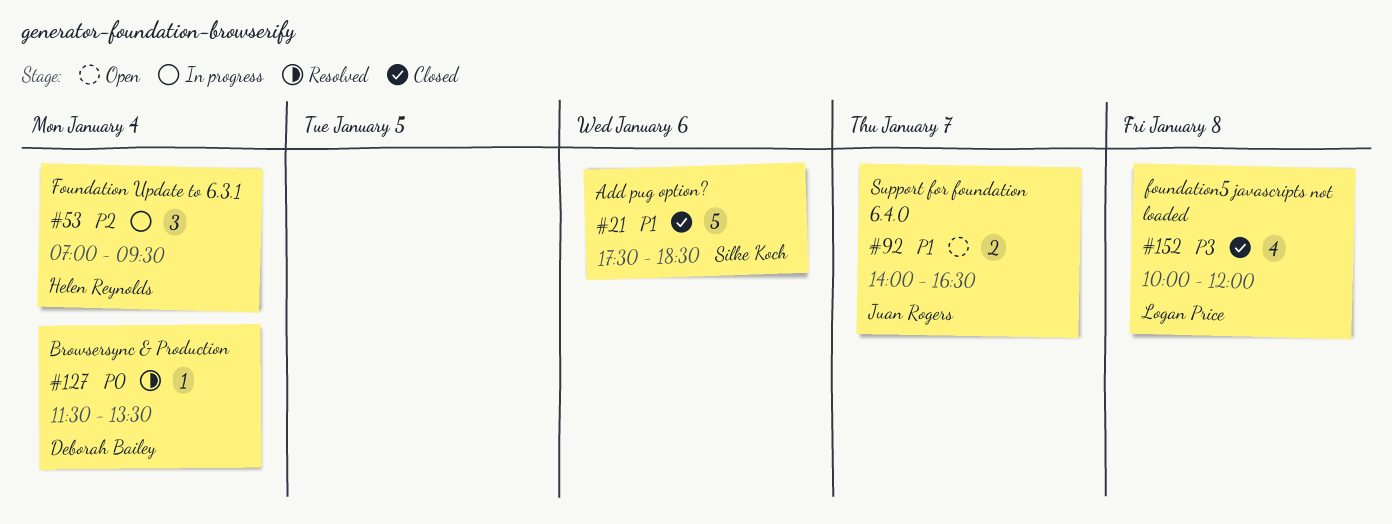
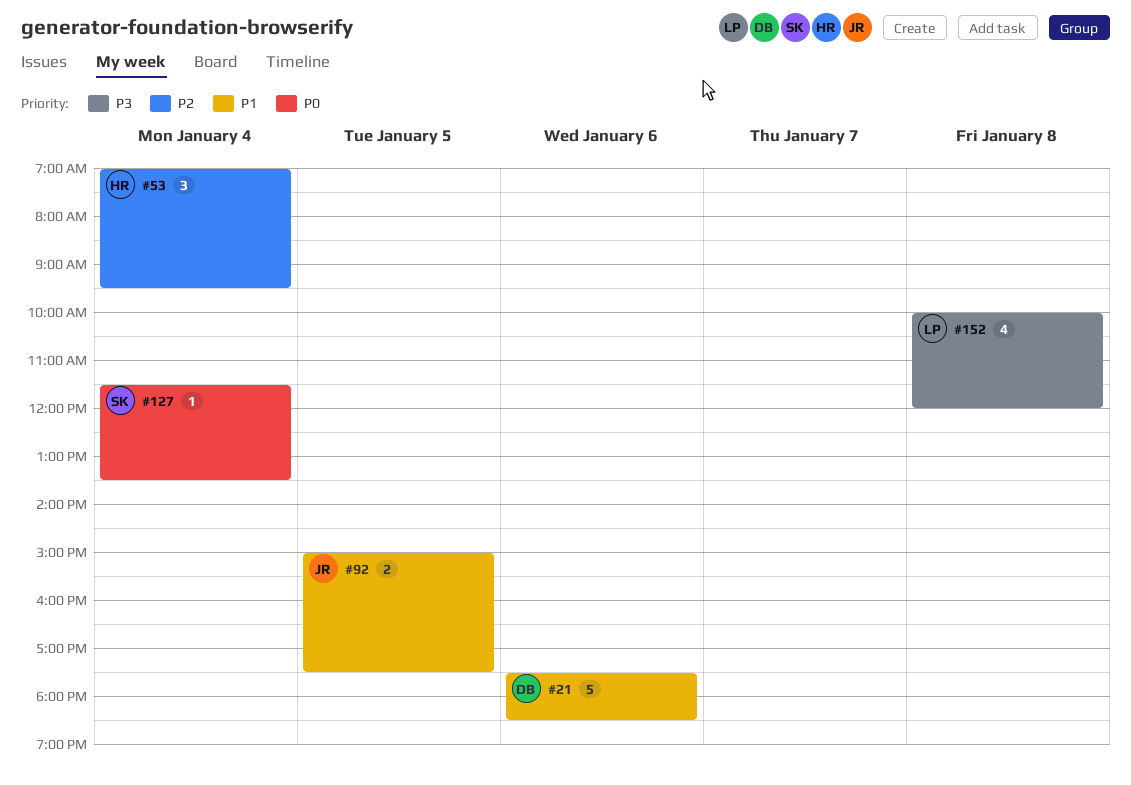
#21, owner: Silke Koch -> Deborah Bailey
#92, day: Jan 7 -> Jan 5
#92, begins: 14:00 -> 15:00
#92, ends: 16:30 -> 17:30
#127, owner: Deborah Bailey -> Silke Koch

